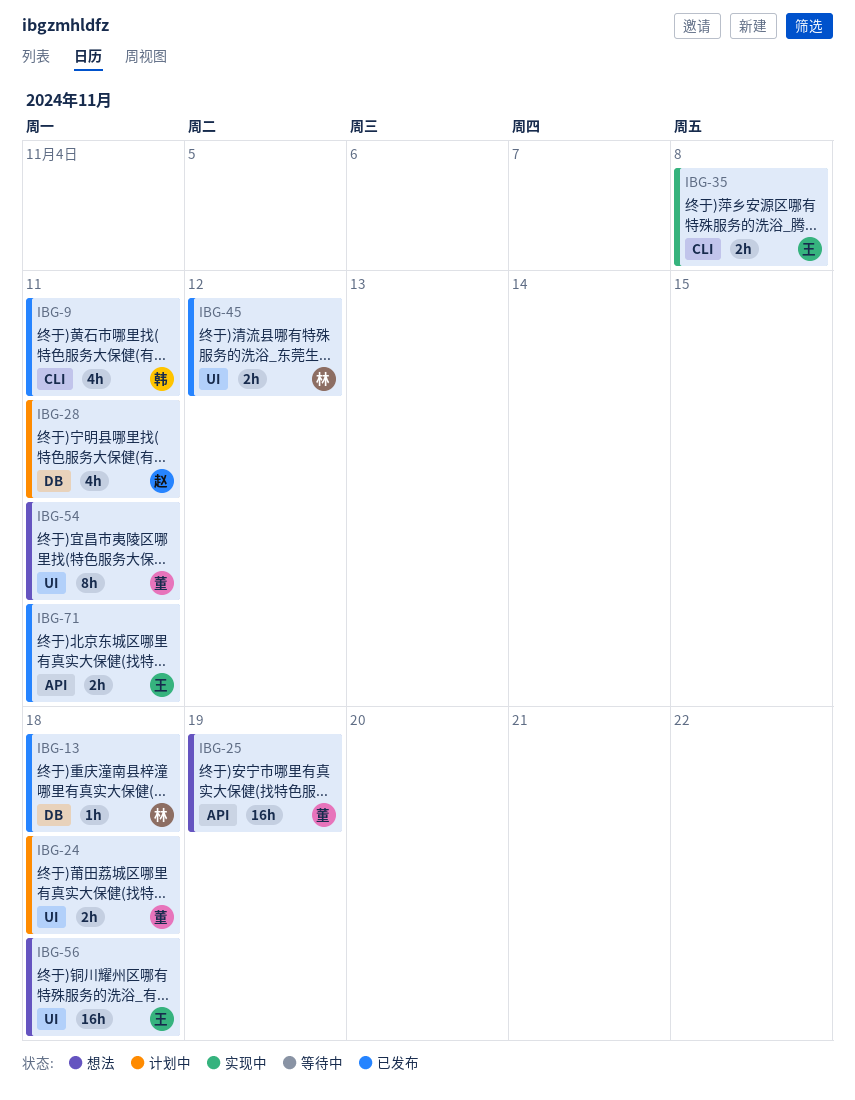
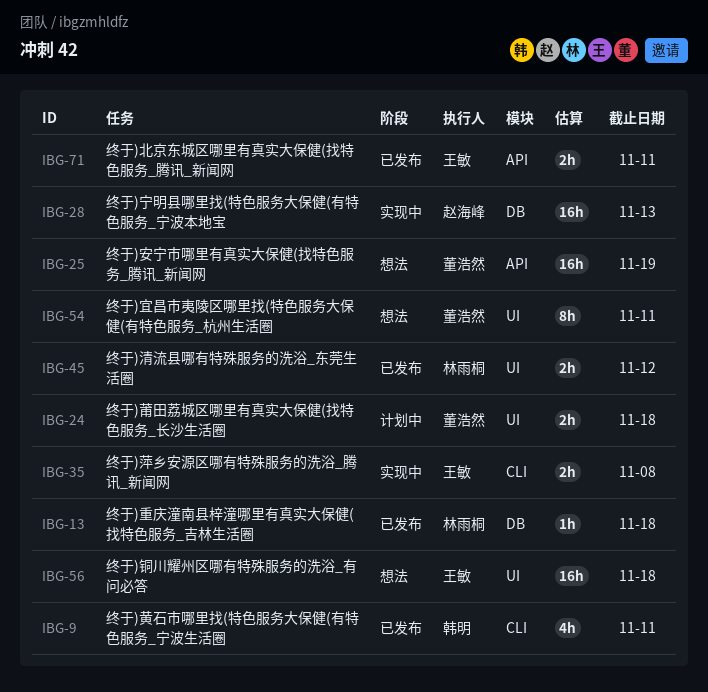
IBG-28, status: 计划中 -> 实现中
IBG-28, estimate: 4h -> 16h
IBG-28, due: Nov 11 -> Nov 13

